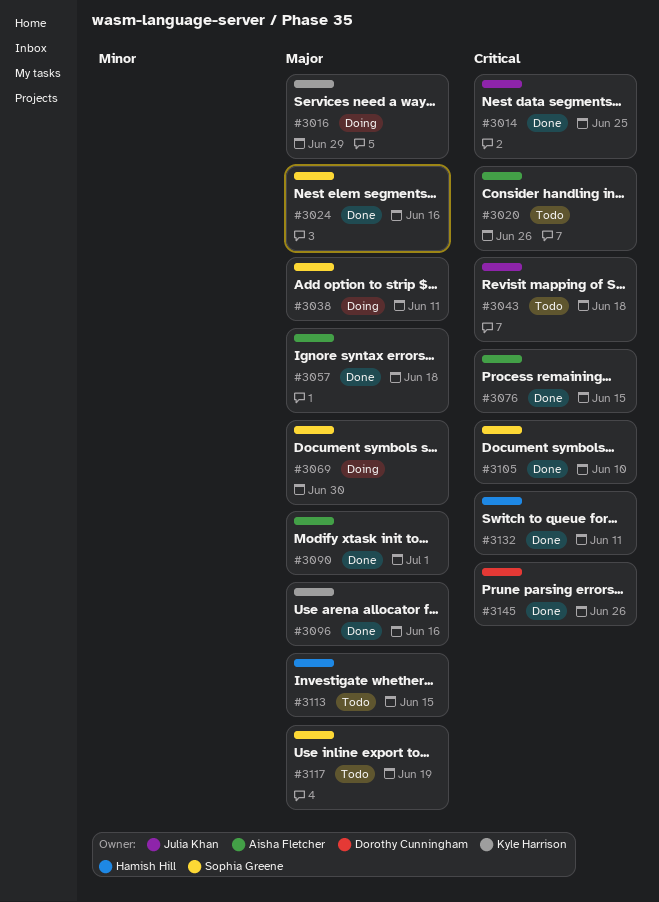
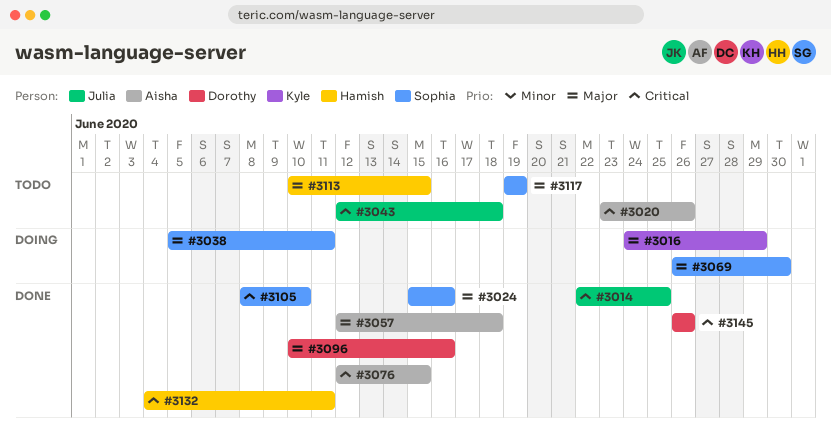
#3090: present -> none
#3096, owner: Kyle Harrison -> Dorothy Cunningham

